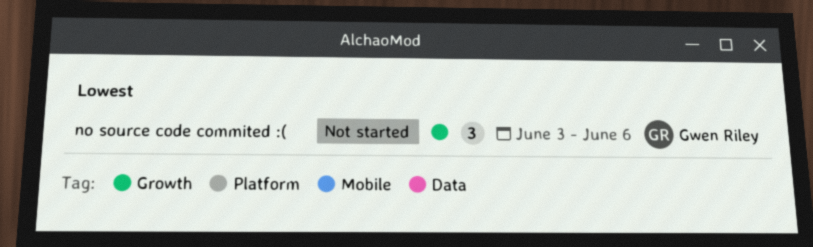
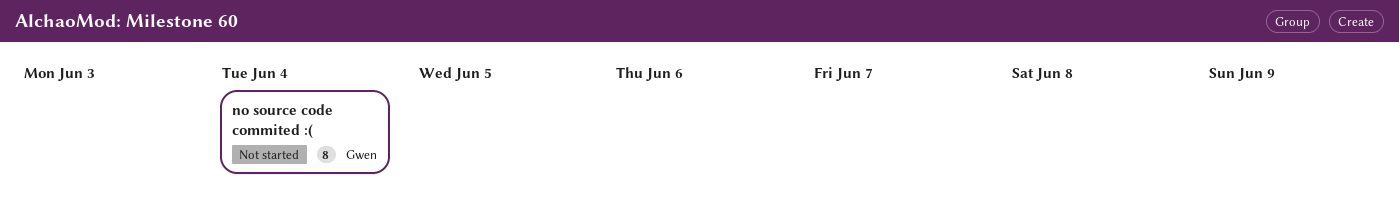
no source code commited :(, estimate: 3 -> 8
no source code commited :(, due: Jun 6 -> Jun 4

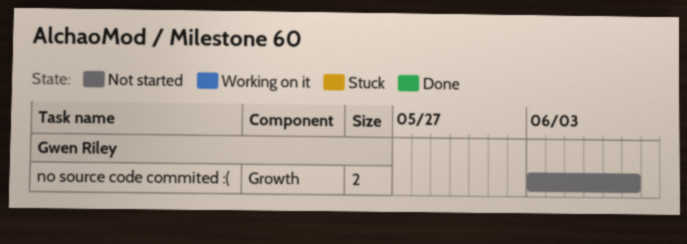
no source code commited :(, estimate: 8 -> 2
no source code commited :(, due: Jun 4 -> Jun 8

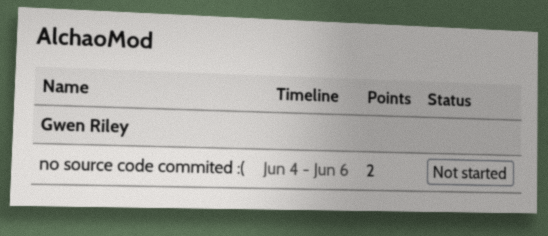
no source code commited :(, start: Jun 3 -> Jun 4
no source code commited :(, due: Jun 8 -> Jun 6

